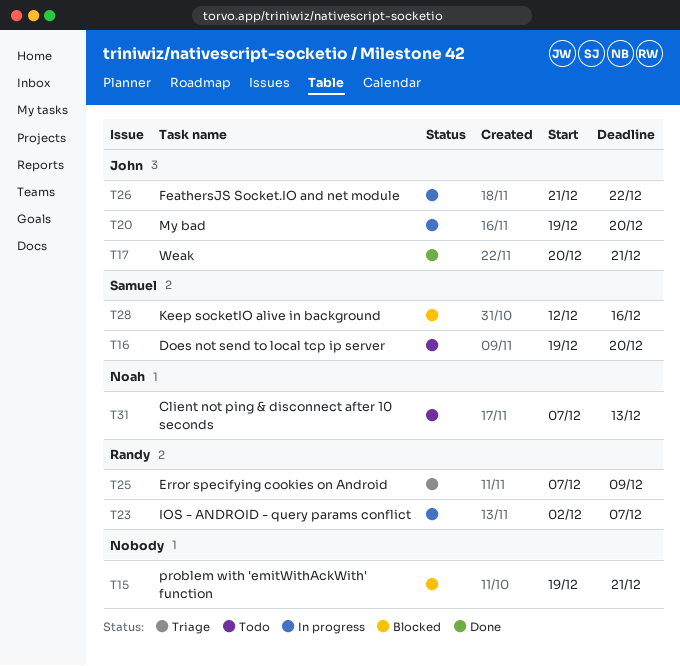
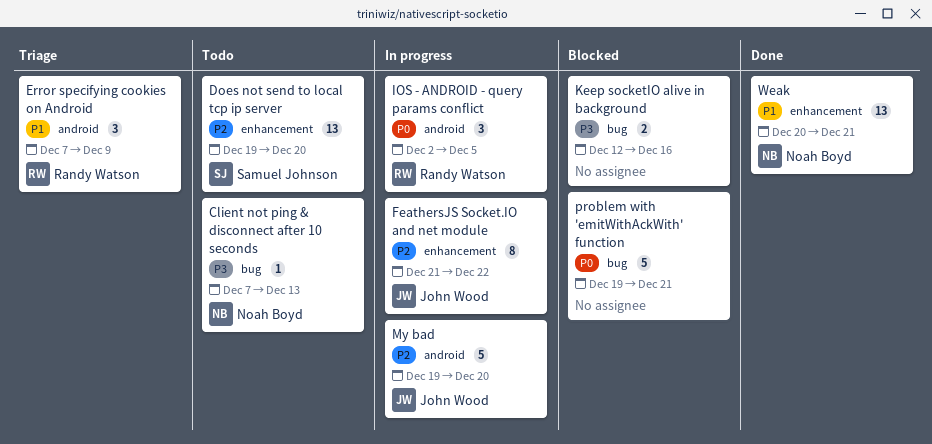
IOS - ANDROID - query params conflict, due: Dec 7 -> Dec 5
Keep socketIO alive in background, owner: Samuel Johnson -> none
Weak, owner: John Wood -> Noah Boyd

